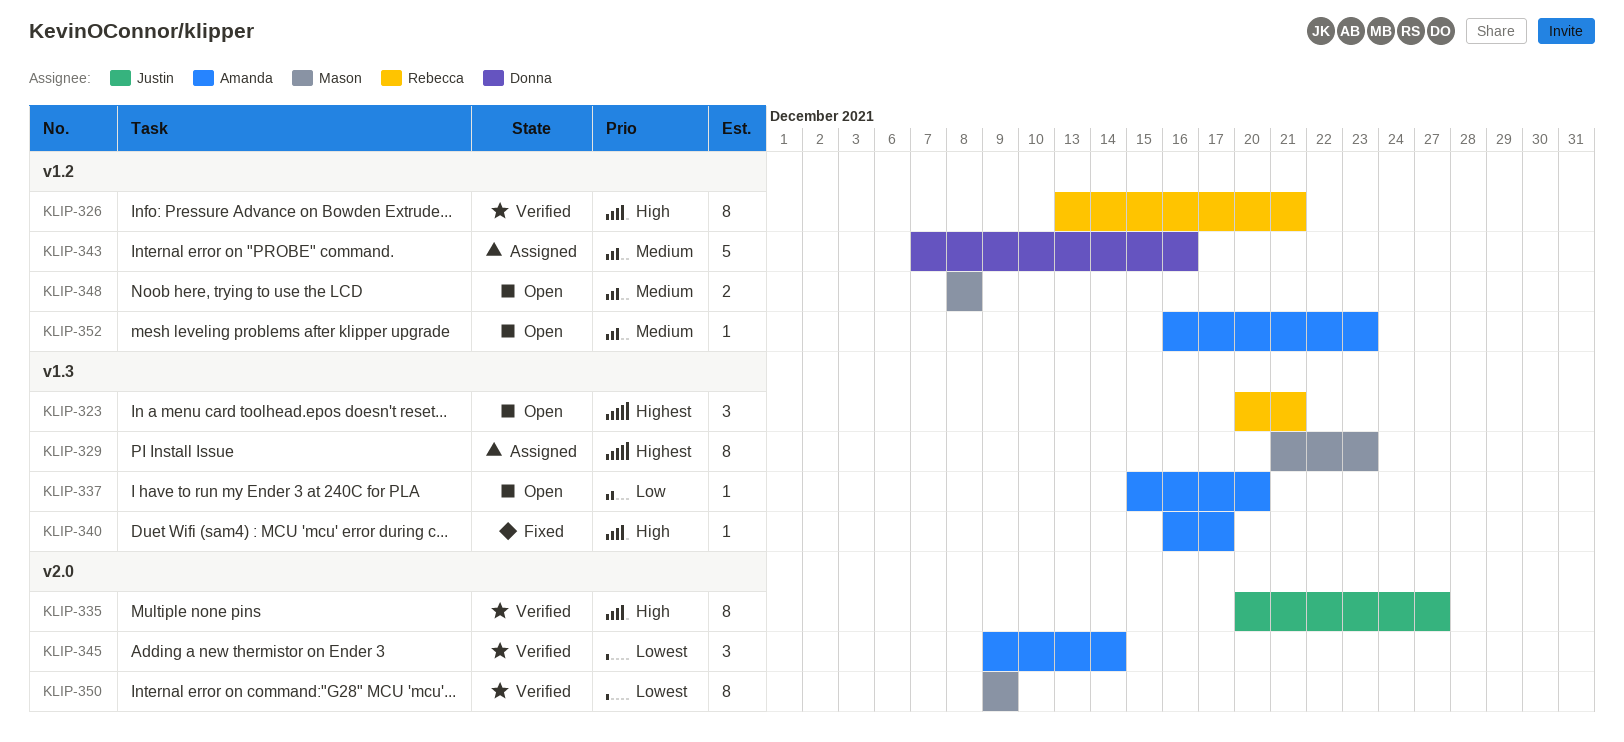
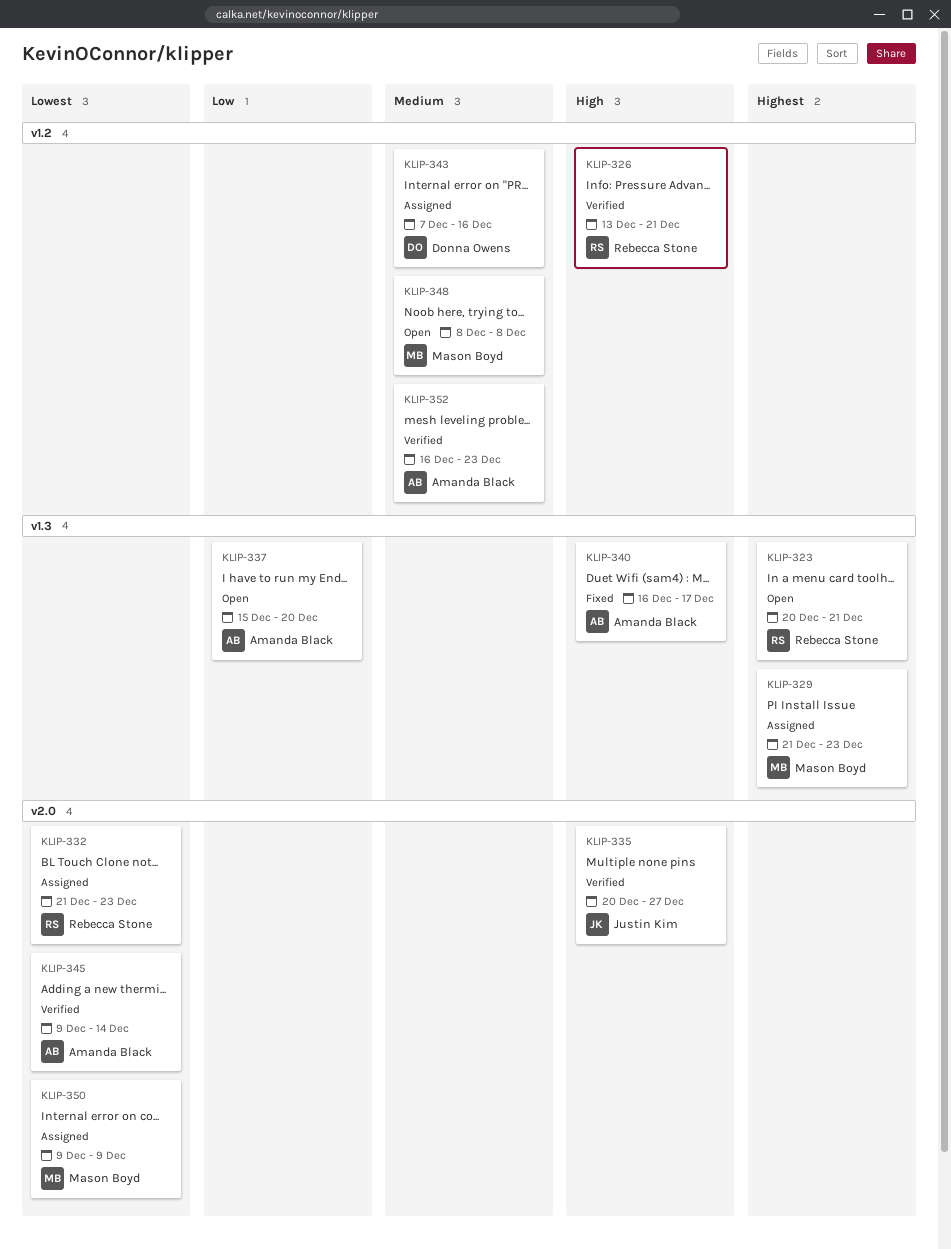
KLIP-332: none -> present
KLIP-350, status: Verified -> Assigned
KLIP-352, status: Open -> Verified

